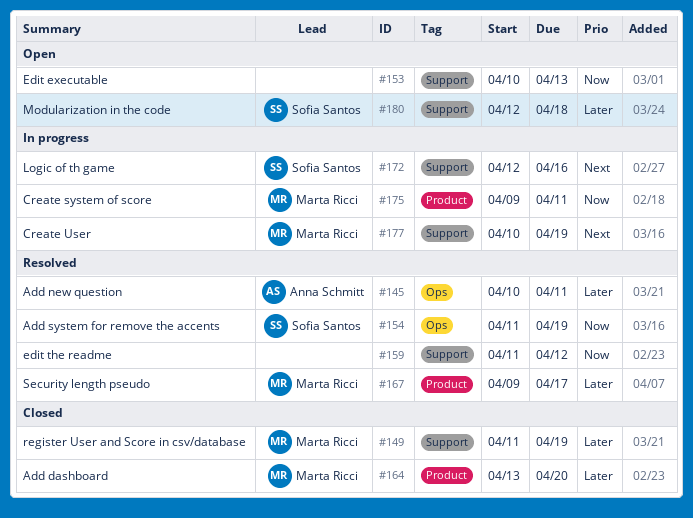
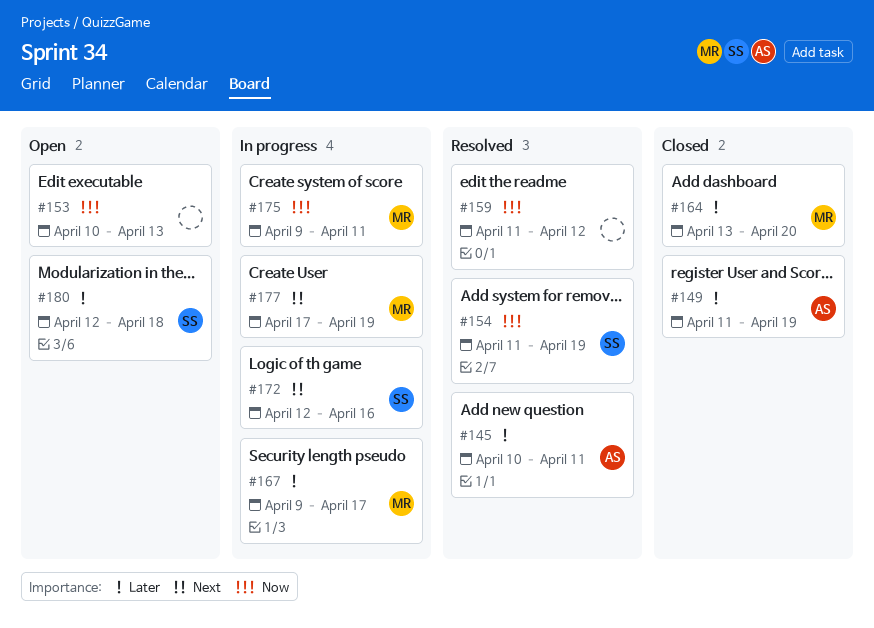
#149, owner: Marta Ricci -> Anna Schmitt
#167, status: Resolved -> In progress
#177, start: Apr 10 -> Apr 17

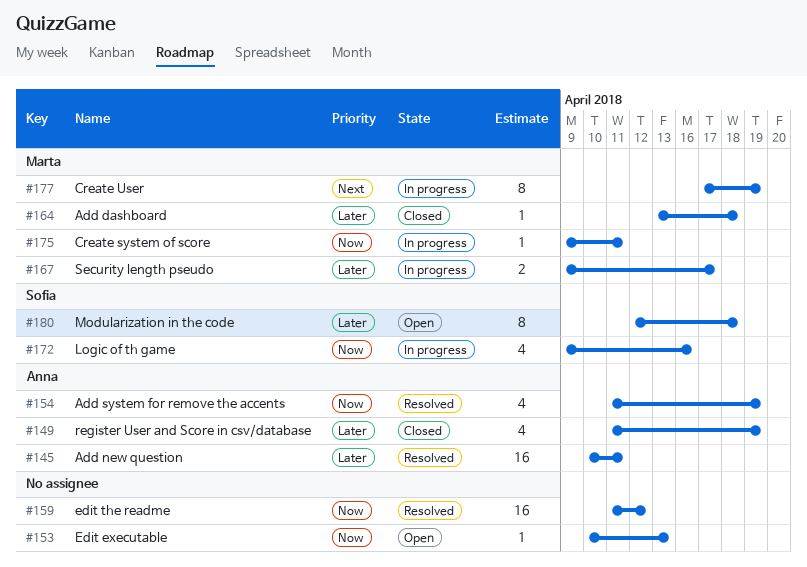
#154, owner: Sofia -> Anna
#164, due: Apr 20 -> Apr 18
#172, priority: Next -> Now
#172, start: Apr 12 -> Apr 9

